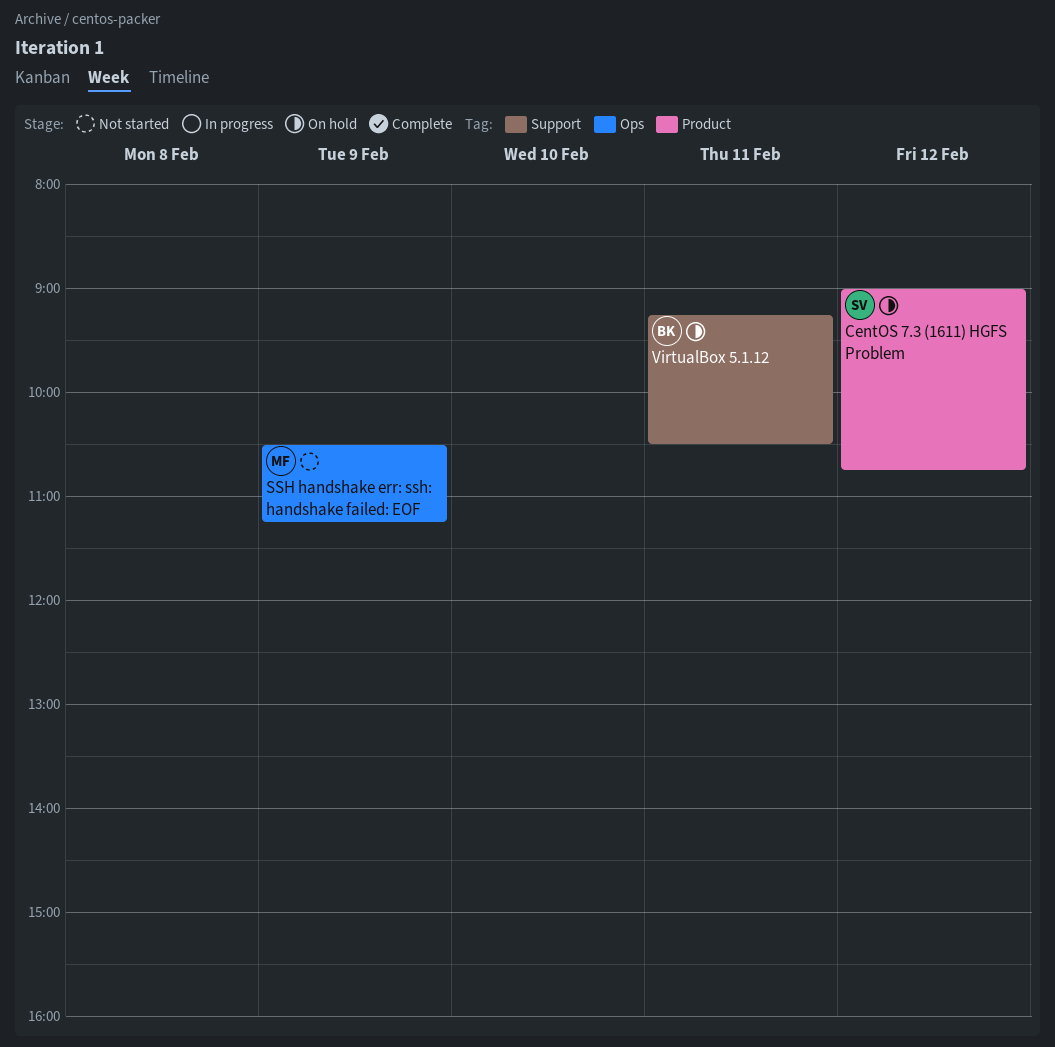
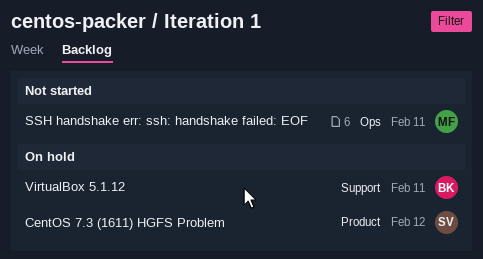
SSH handshake err: ssh: handshake failed: EOF, day: Feb 9 -> Feb 11

